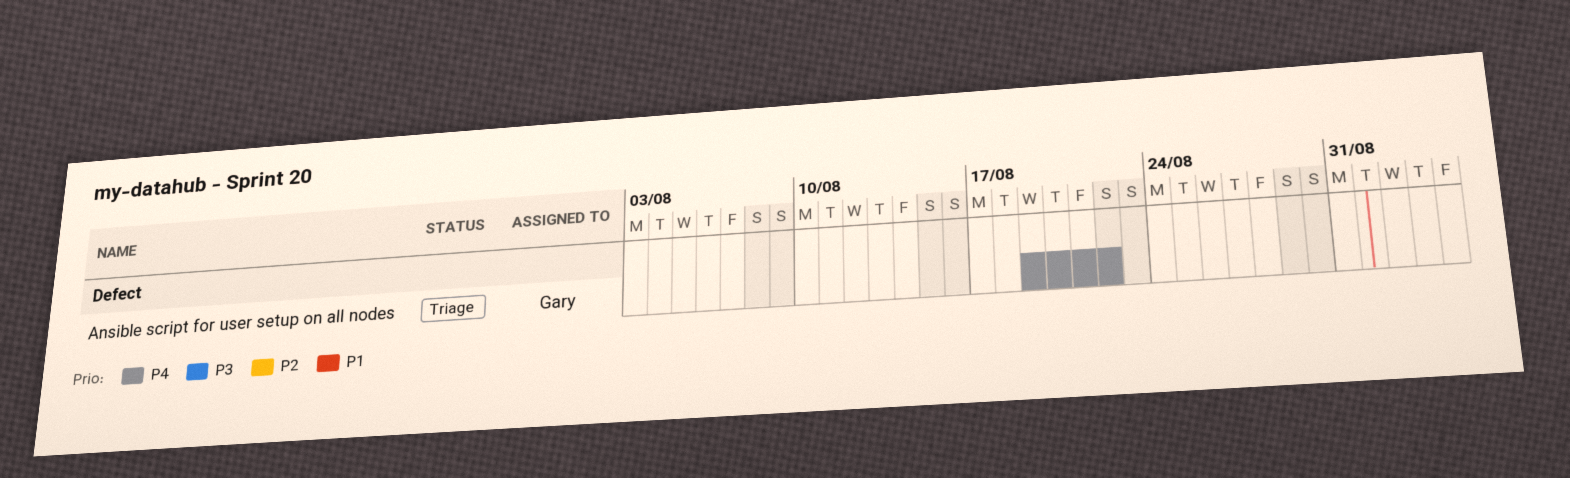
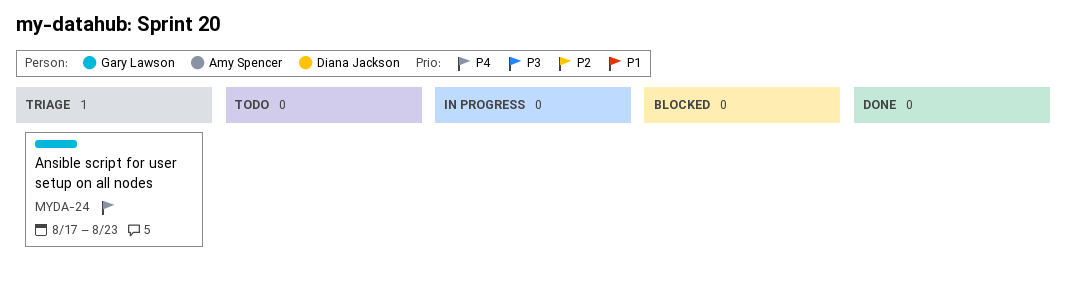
Ansible script for user setup on all nodes, start: Aug 19 -> Aug 17
Ansible script for user setup on all nodes, due: Aug 22 -> Aug 23

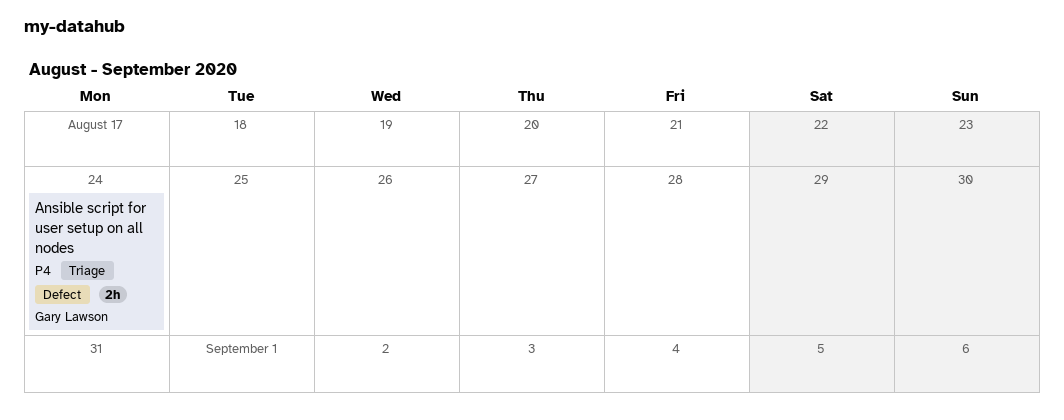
Ansible script for user setup on all nodes, due: Aug 23 -> Aug 24

